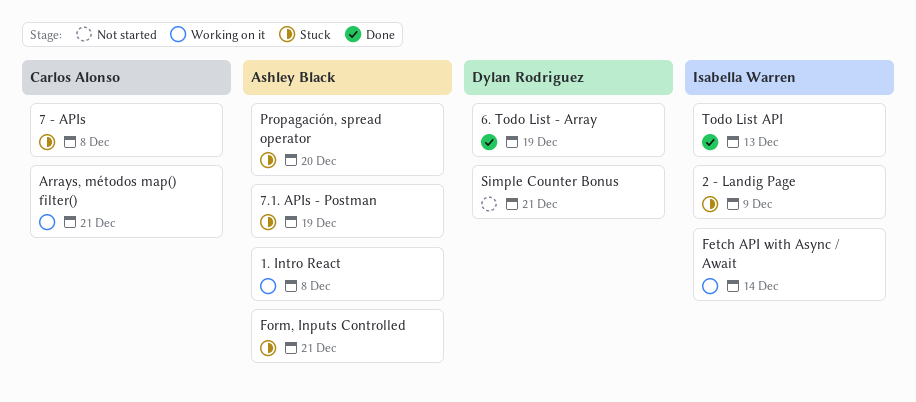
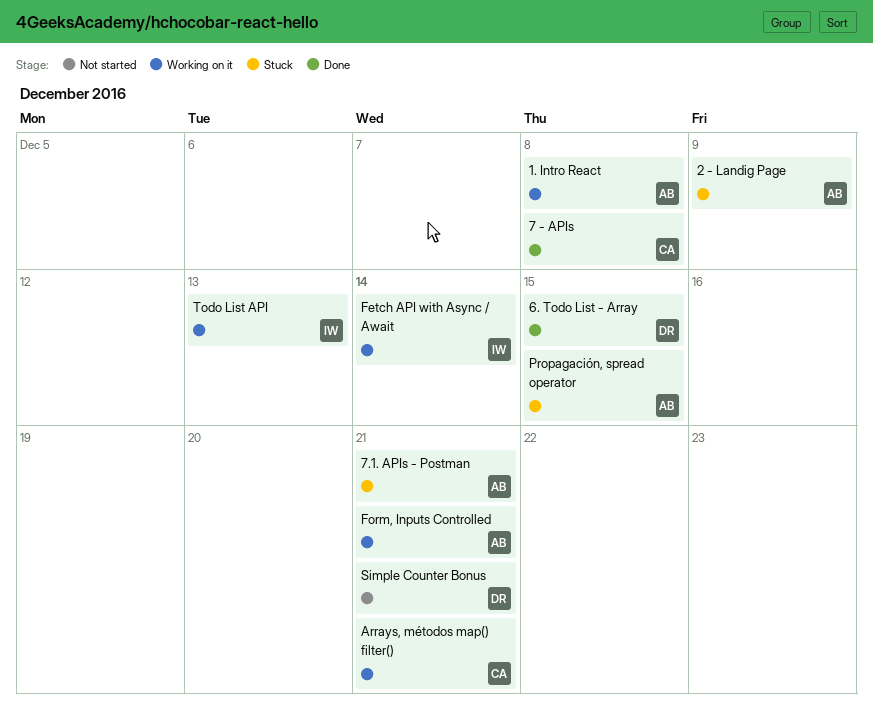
2 - Landig Page, owner: Isabella Warren -> Ashley Black
6. Todo List - Array, due: Dec 19 -> Dec 15
7 - APIs, status: Stuck -> Done
7.1. APIs - Postman, due: Dec 19 -> Dec 21
Form, Inputs Controlled, status: Stuck -> Working on it
Propagación, spread operator, due: Dec 20 -> Dec 15
Todo List API, status: Done -> Working on it

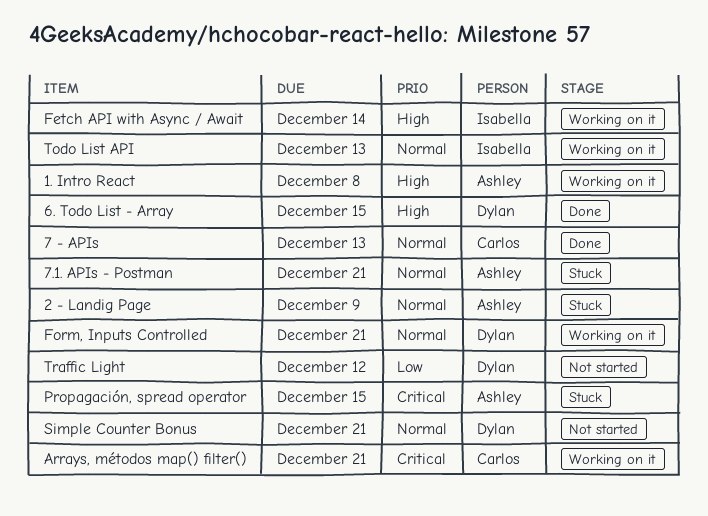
7 - APIs, due: Dec 8 -> Dec 13
Form, Inputs Controlled, owner: Ashley -> Dylan
Traffic Light: none -> present

